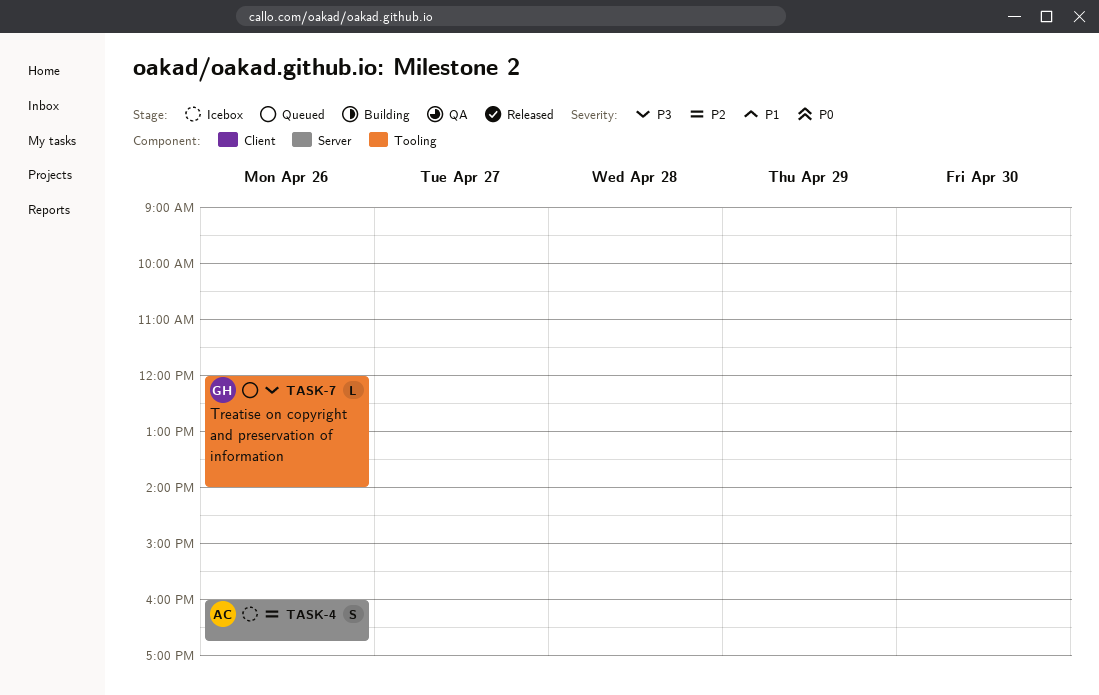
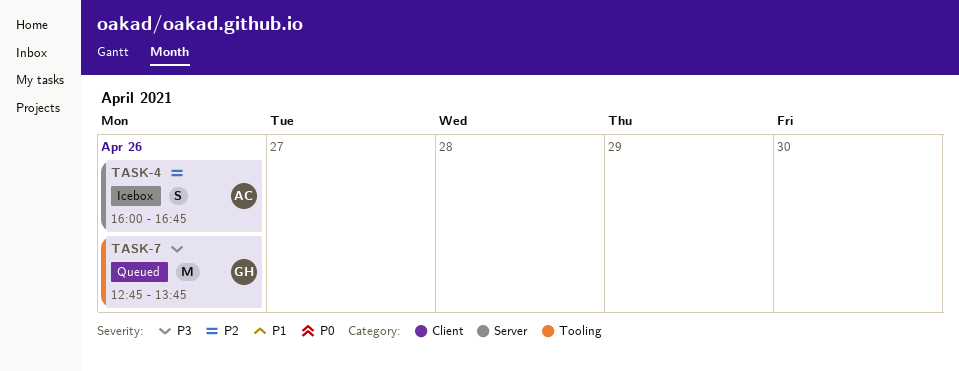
TASK-7, estimate: L -> M
TASK-7, begins: 12:00 -> 12:45
TASK-7, ends: 14:00 -> 13:45

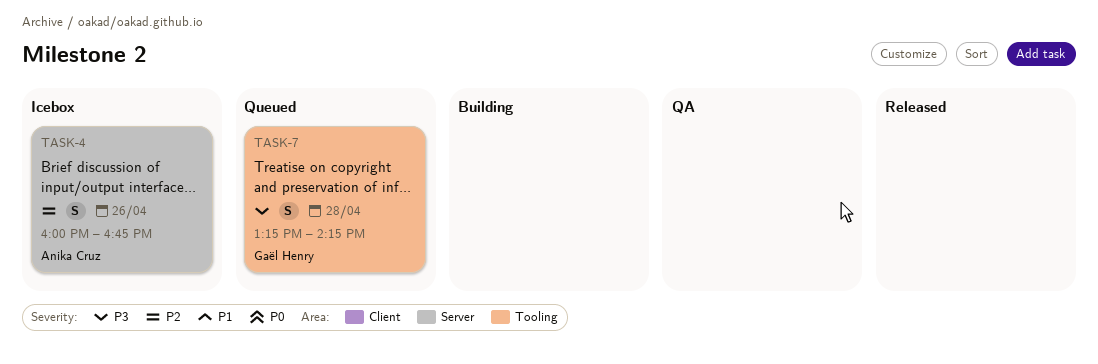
TASK-7, estimate: M -> S
TASK-7, day: Apr 26 -> Apr 28
TASK-7, begins: 12:45 -> 13:15
TASK-7, ends: 13:45 -> 14:15

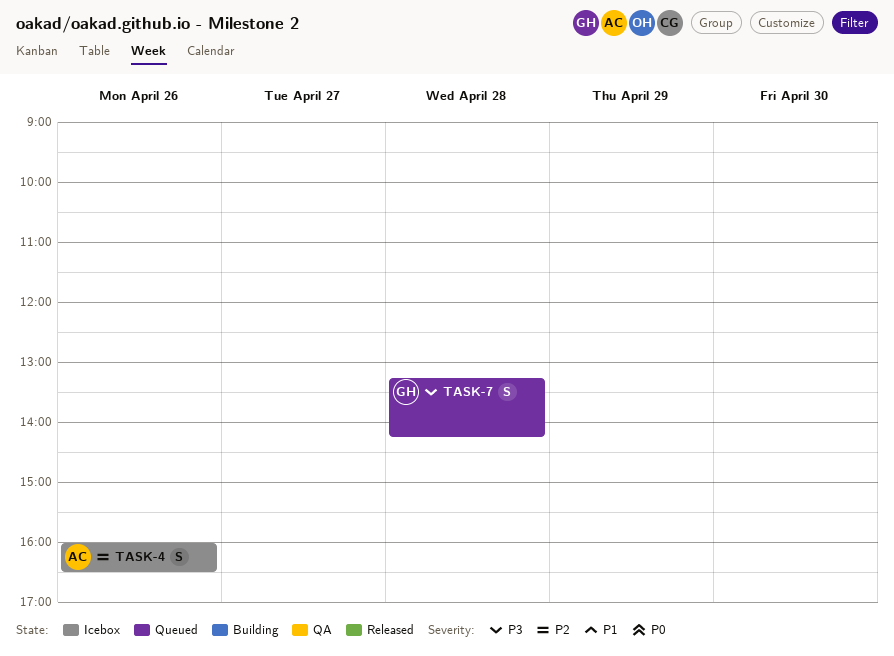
TASK-4, ends: 16:45 -> 16:30

